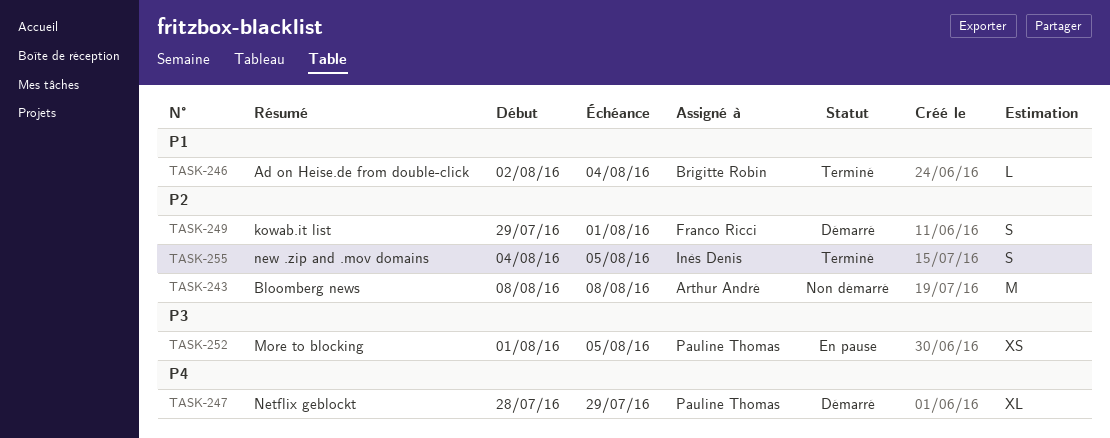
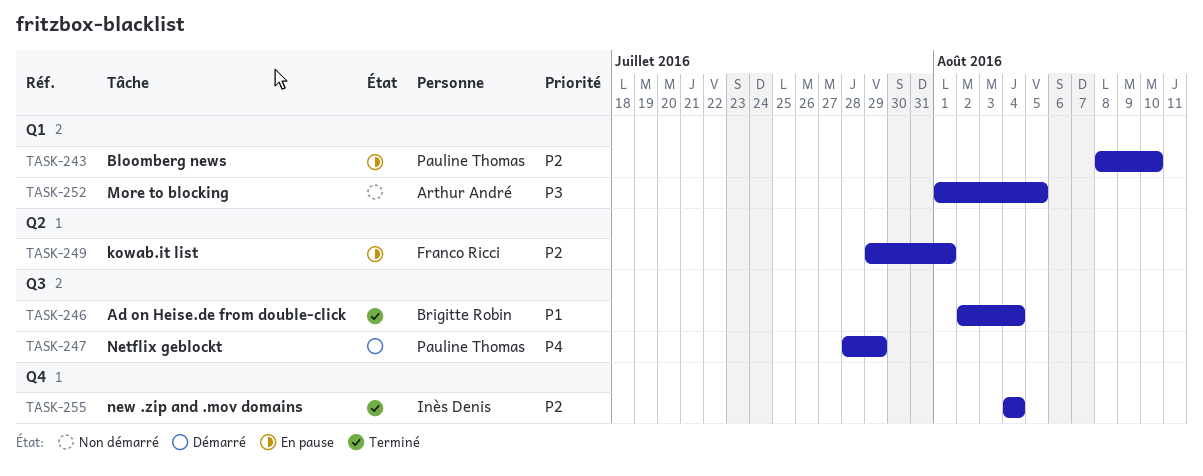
TASK-243, status: Non démarré -> En pause
TASK-243, owner: Arthur André -> Pauline Thomas
TASK-243, due: Aug 8 -> Aug 10
TASK-249, status: Démarré -> En pause
TASK-252, status: En pause -> Non démarré
TASK-252, owner: Pauline Thomas -> Arthur André
TASK-255, due: Aug 5 -> Aug 4

